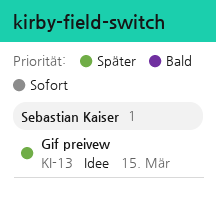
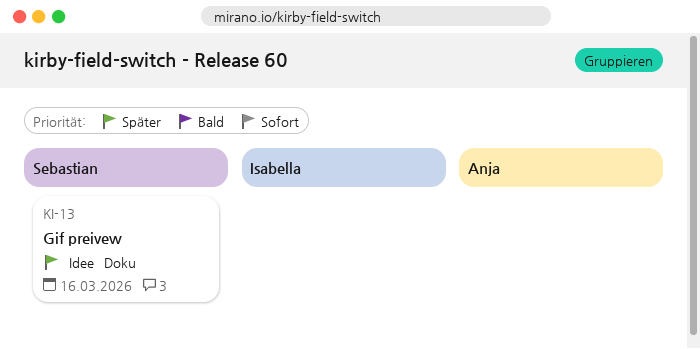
KI-13, due: Mar 15 -> Mar 16

